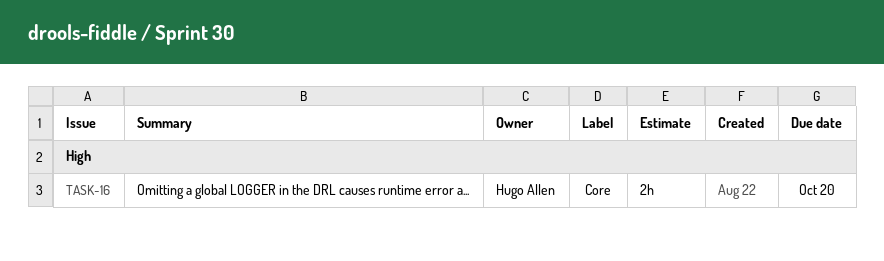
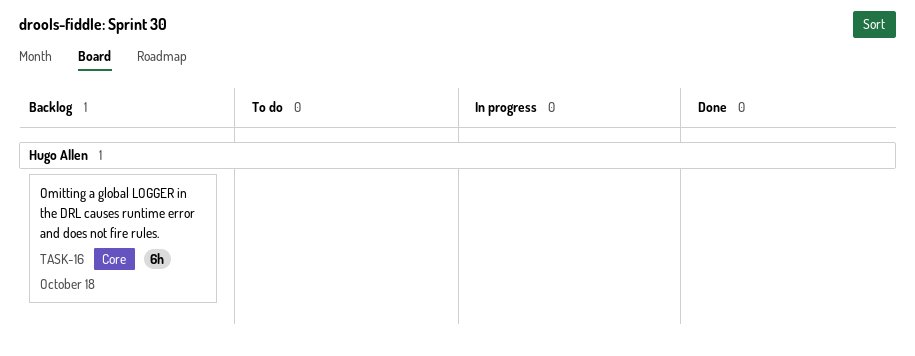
TASK-16, estimate: 2h -> 6h
TASK-16, due: Oct 20 -> Oct 18

